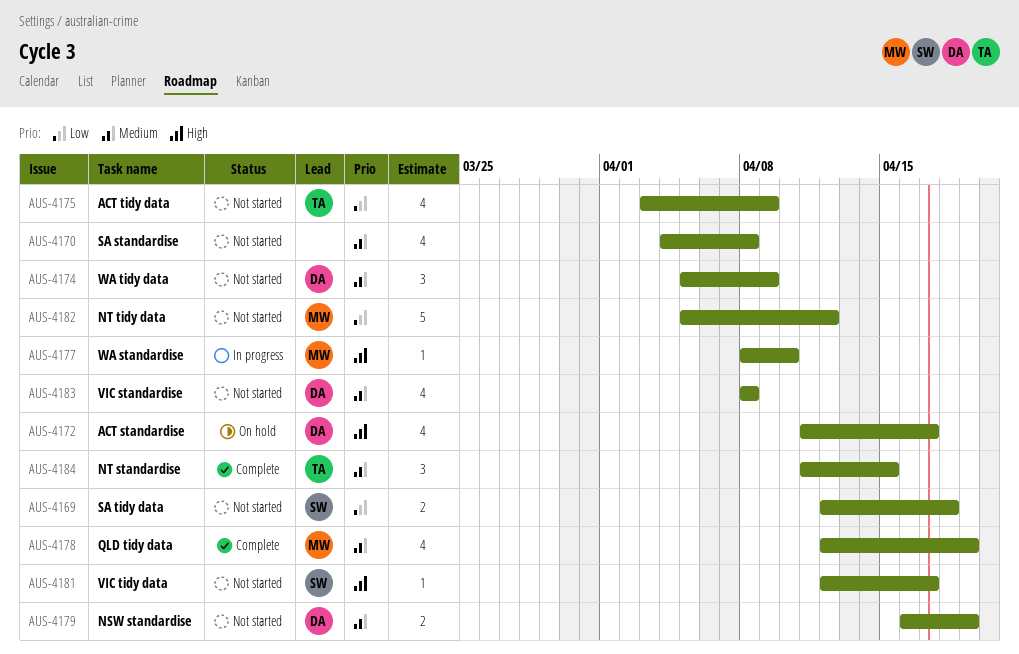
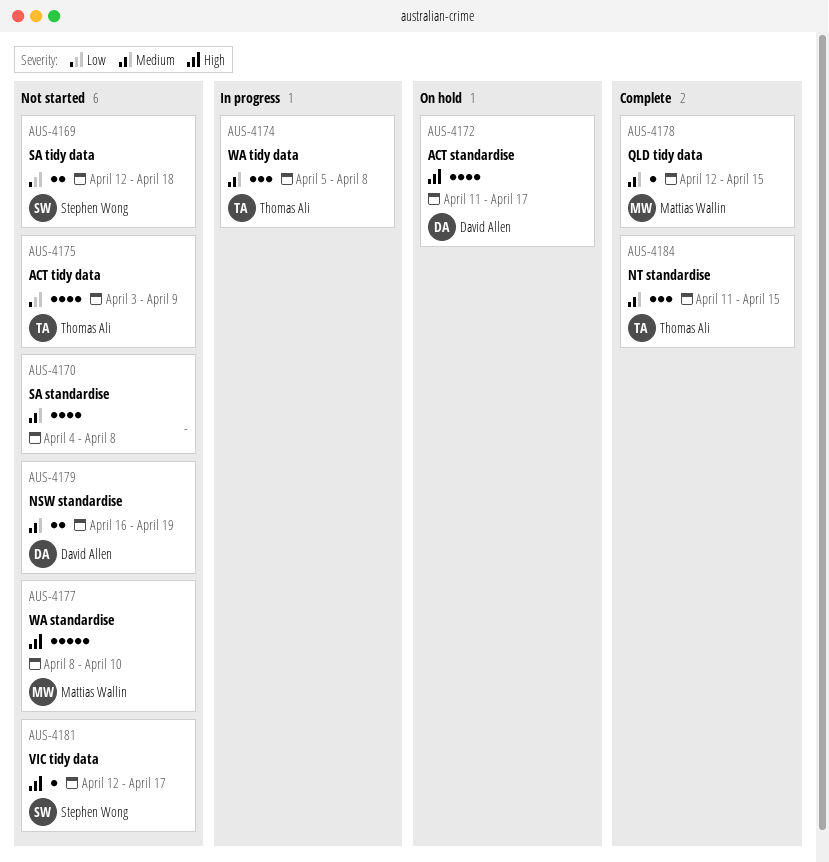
AUS-4174, status: Not started -> In progress
AUS-4174, owner: David Allen -> Thomas Ali
AUS-4174, due: Apr 9 -> Apr 8
AUS-4177, status: In progress -> Not started
AUS-4177, estimate: 1 -> 5
AUS-4178, estimate: 4 -> 1
AUS-4178, due: Apr 19 -> Apr 15
AUS-4182: present -> none
AUS-4183: present -> none

